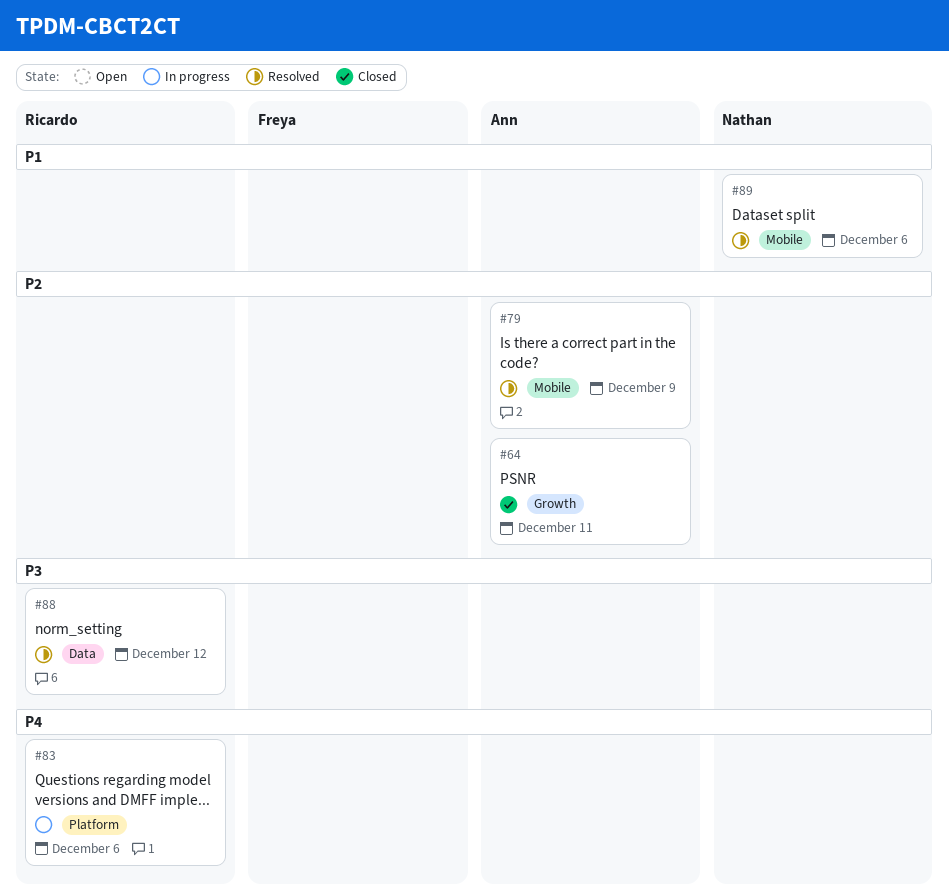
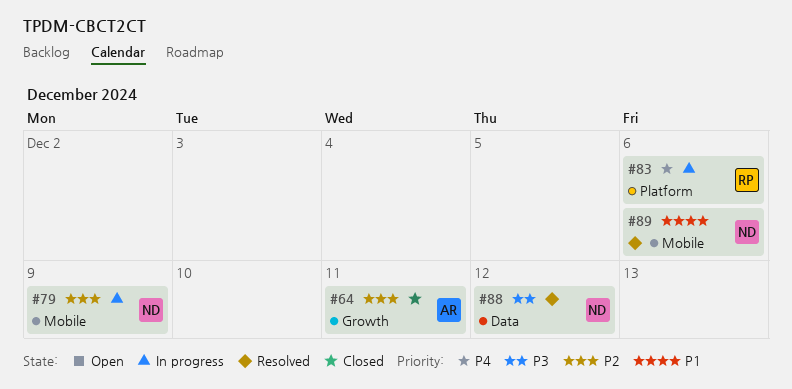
#79, status: Resolved -> In progress
#79, owner: Ann -> Nathan
#88, owner: Ricardo -> Nathan

